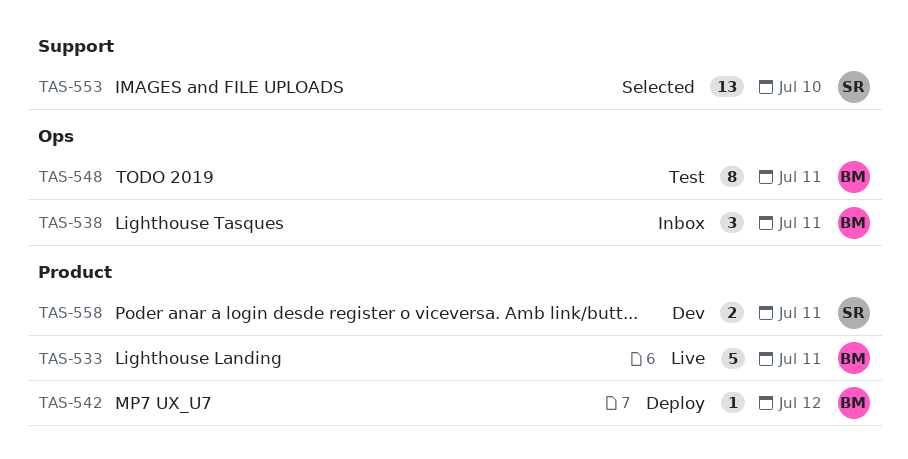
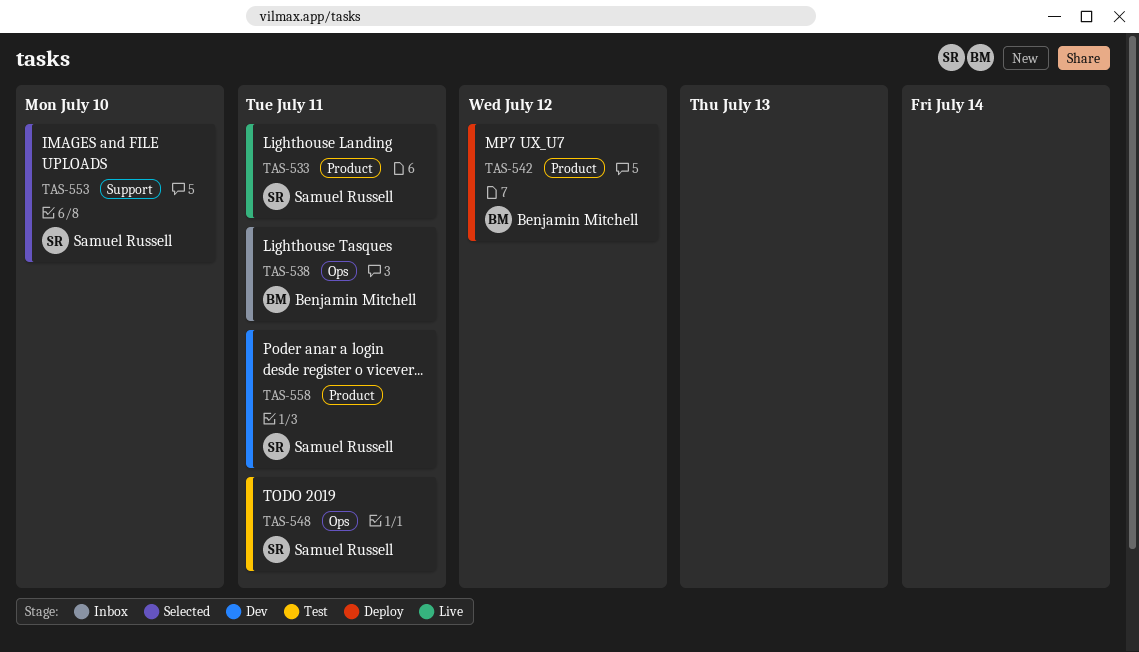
TAS-533, owner: Benjamin Mitchell -> Samuel Russell
TAS-548, owner: Benjamin Mitchell -> Samuel Russell

